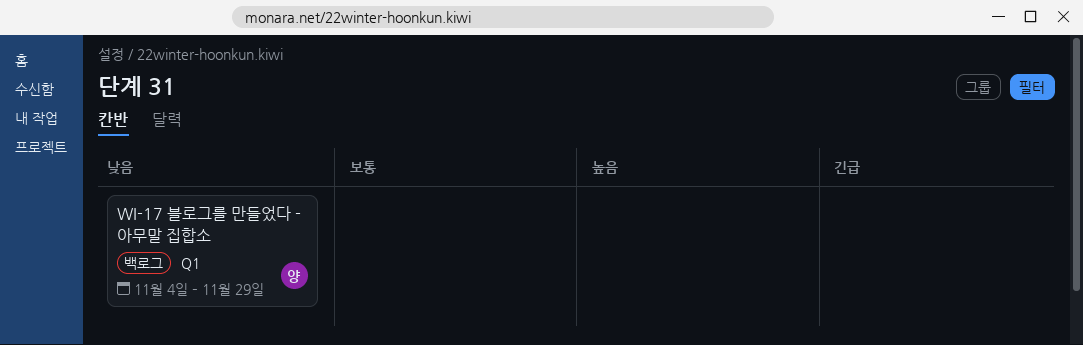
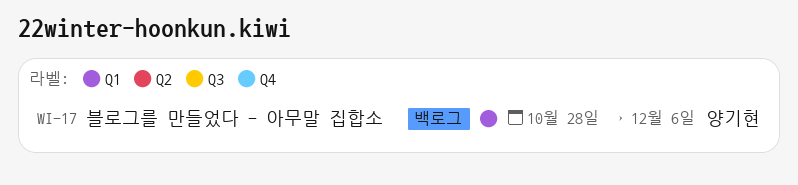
WI-17, start: Nov 4 -> Oct 28
WI-17, due: Nov 29 -> Dec 6

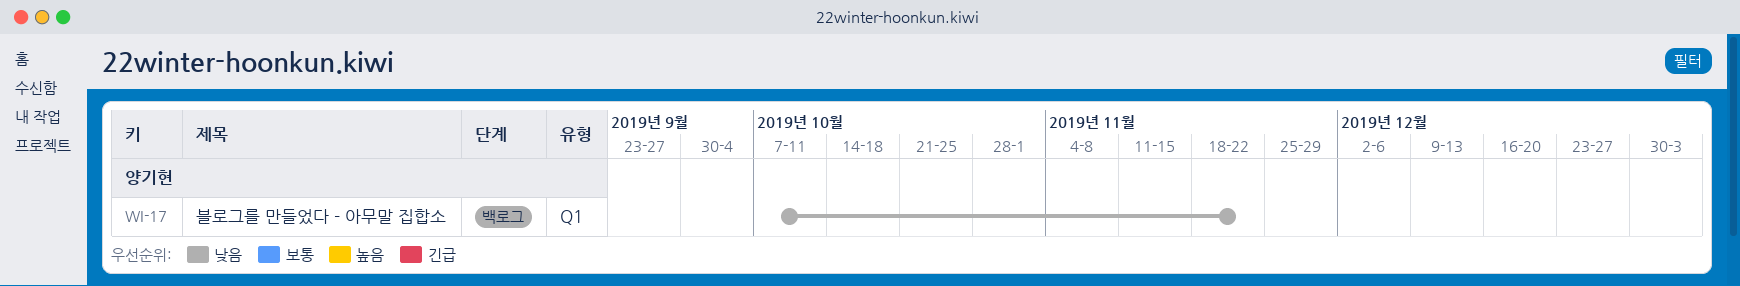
WI-17, start: Oct 28 -> Oct 7
WI-17, due: Dec 6 -> Nov 22

